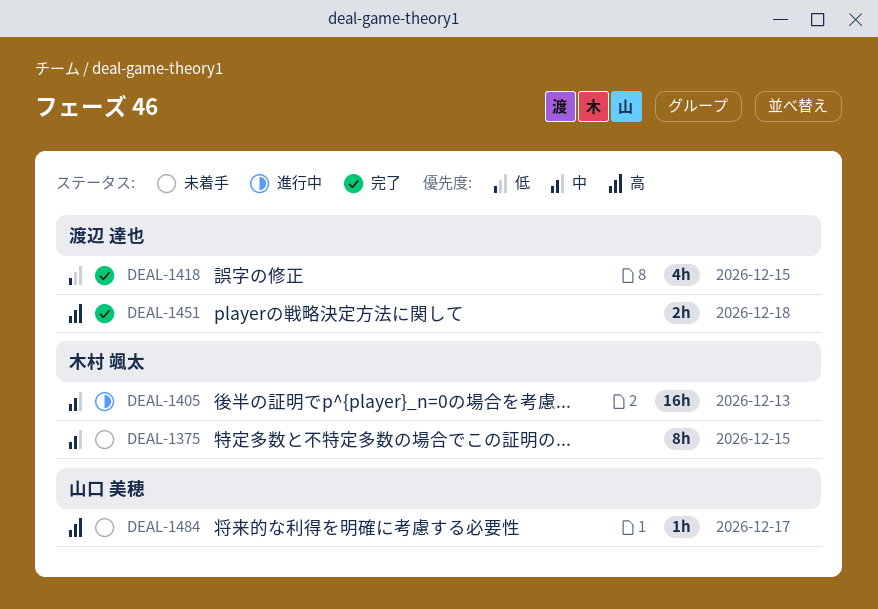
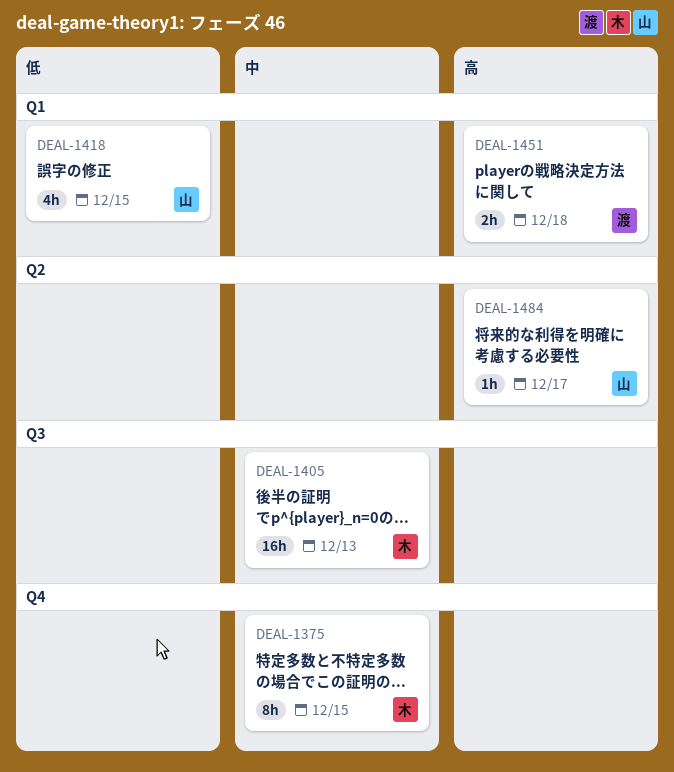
DEAL-1418, owner: 渡辺 達也 -> 山口 美穂

